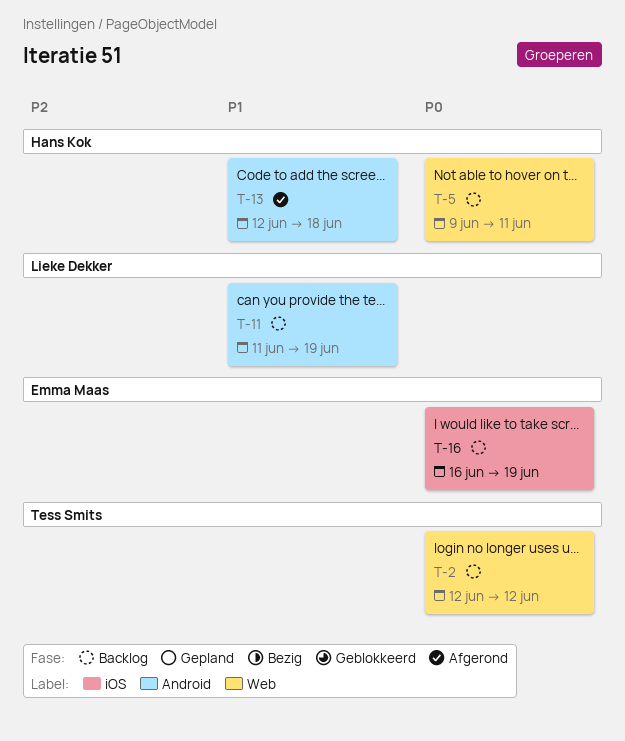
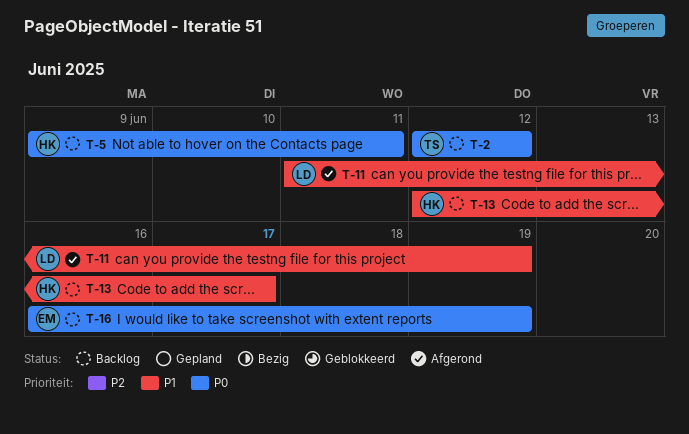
T-11, status: Backlog -> Afgerond
T-13, status: Afgerond -> Backlog
T-13, due: Jun 18 -> Jun 17

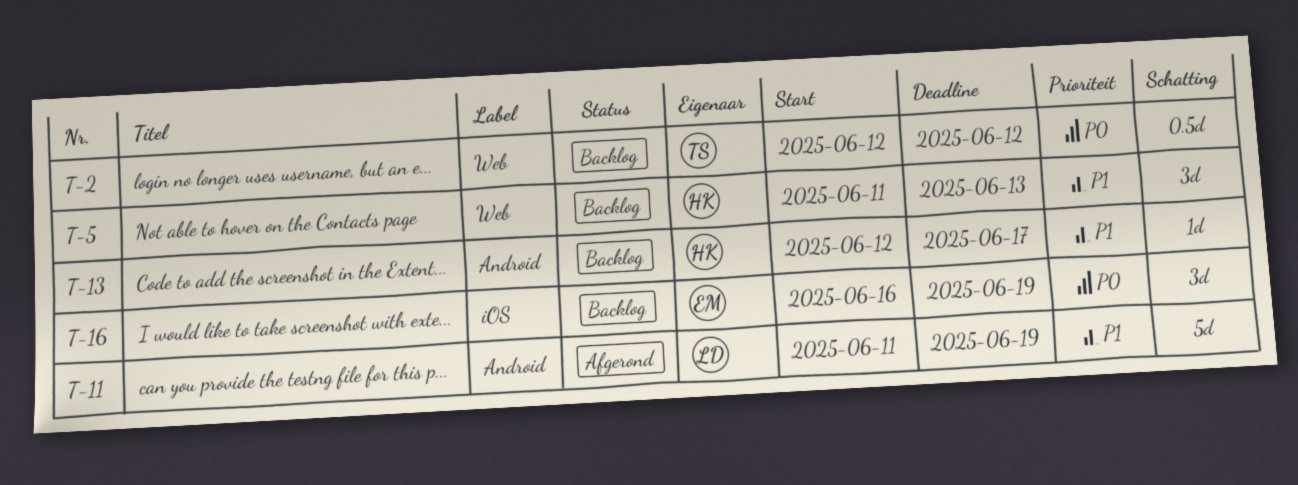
T-5, priority: P0 -> P1
T-5, start: Jun 9 -> Jun 11
T-5, due: Jun 11 -> Jun 13

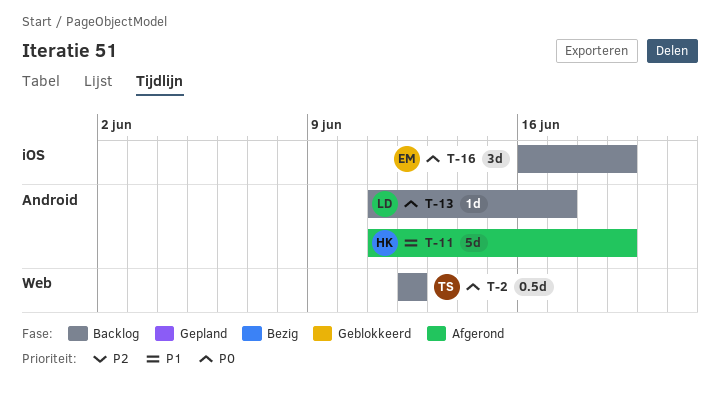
T-5: present -> none
T-11, owner: LD -> HK
T-13, owner: HK -> LD
T-13, priority: P1 -> P0
T-13, start: Jun 12 -> Jun 11

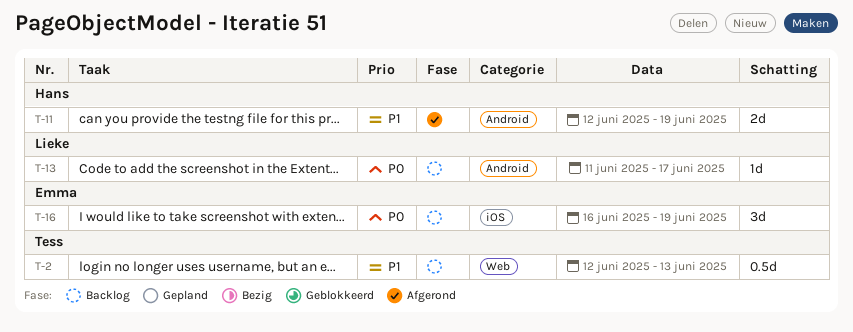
T-2, priority: P0 -> P1
T-2, due: Jun 12 -> Jun 13
T-11, estimate: 5d -> 2d
T-11, start: Jun 11 -> Jun 12

